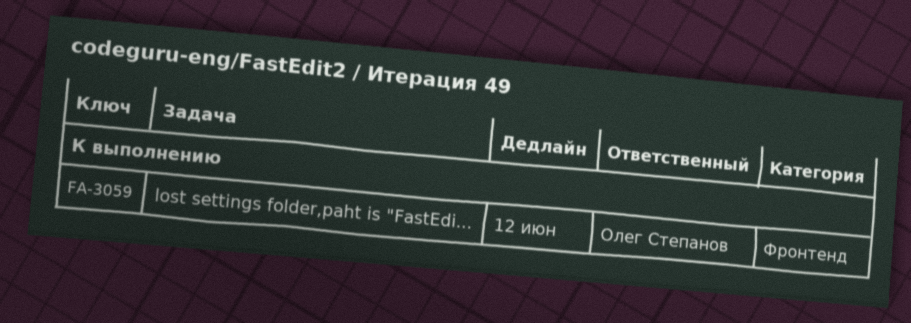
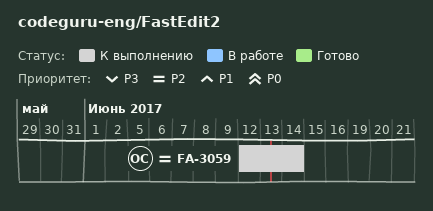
FA-3059, due: Jun 12 -> Jun 14

